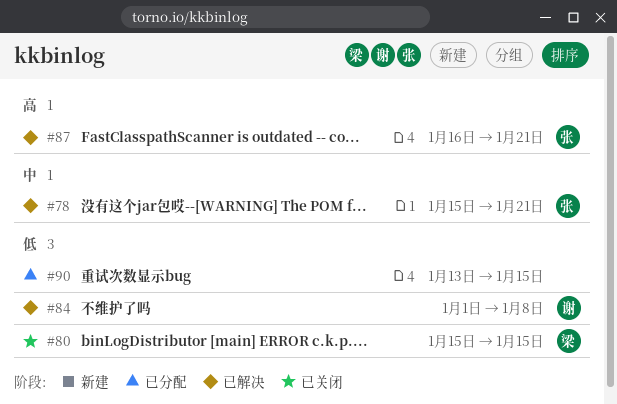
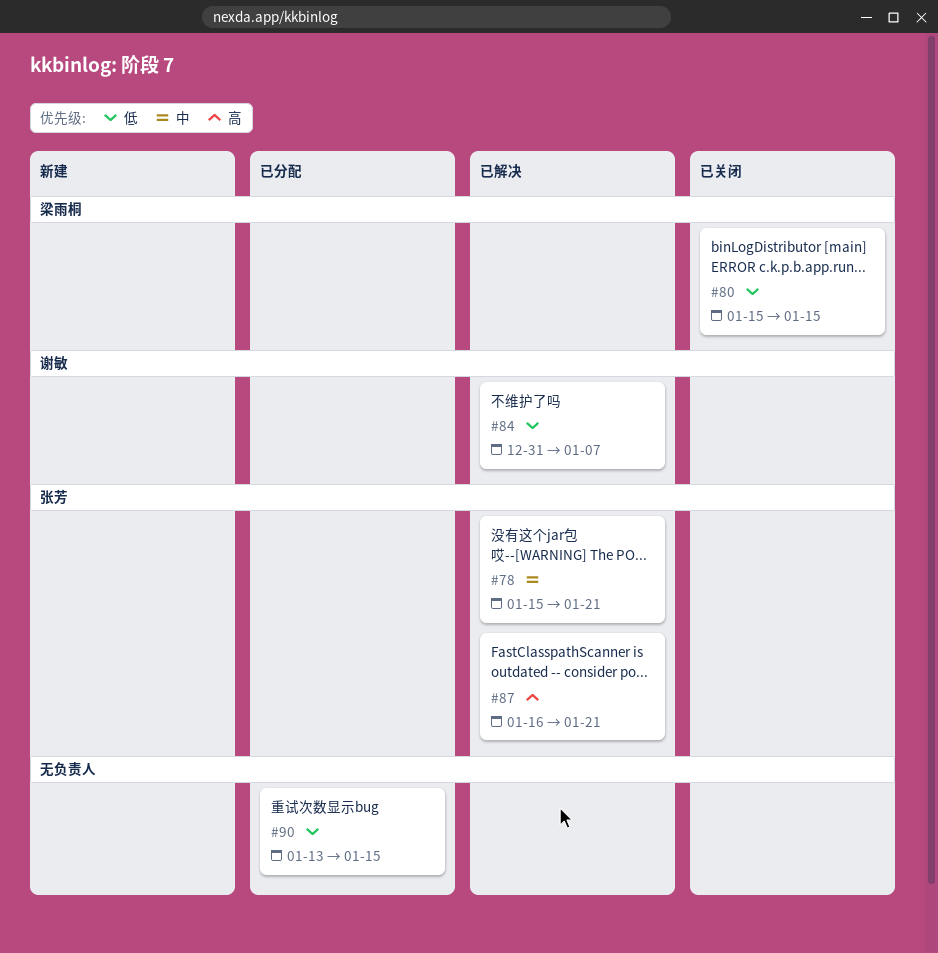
#84, start: Jan 1 -> Dec 31
#84, due: Jan 8 -> Jan 7

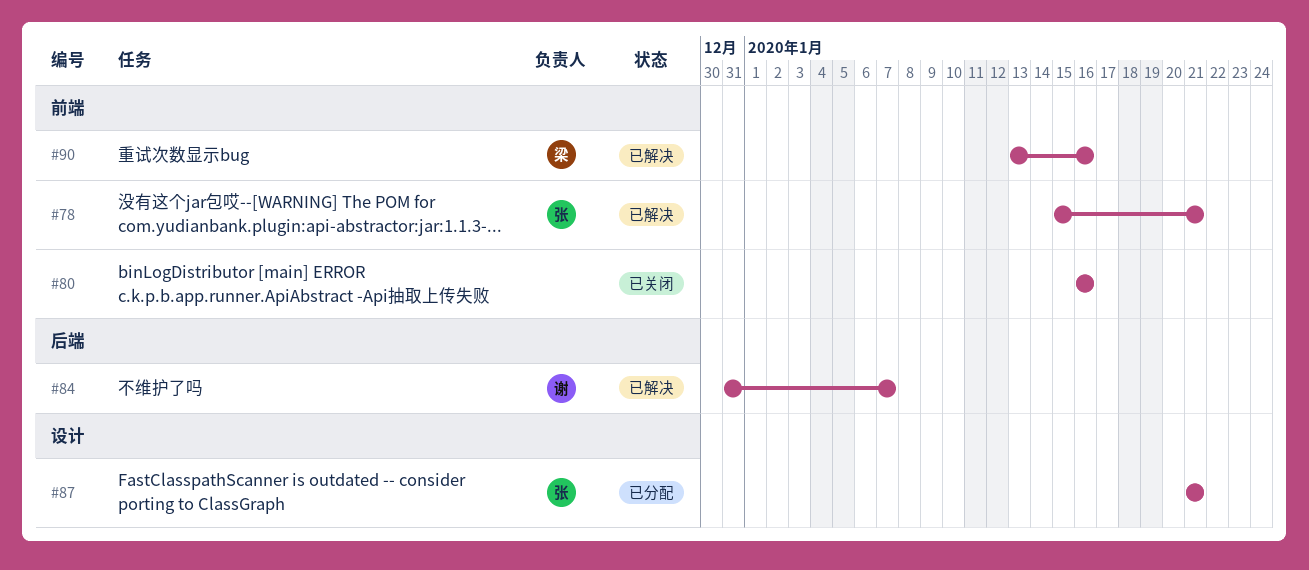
#80, owner: 梁雨桐 -> none
#80, start: Jan 15 -> Jan 16
#80, due: Jan 15 -> Jan 16
#87, status: 已解决 -> 已分配
#87, start: Jan 16 -> Jan 21
#90, status: 已分配 -> 已解决
#90, owner: none -> 梁雨桐
#90, due: Jan 15 -> Jan 16

